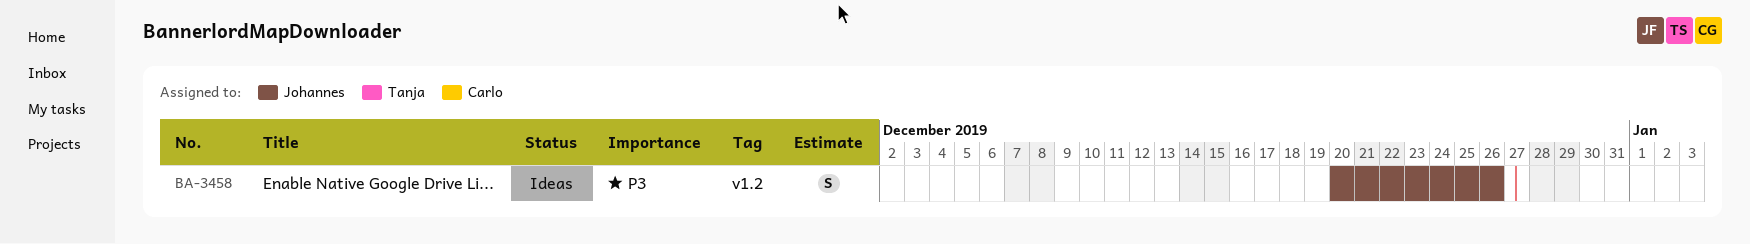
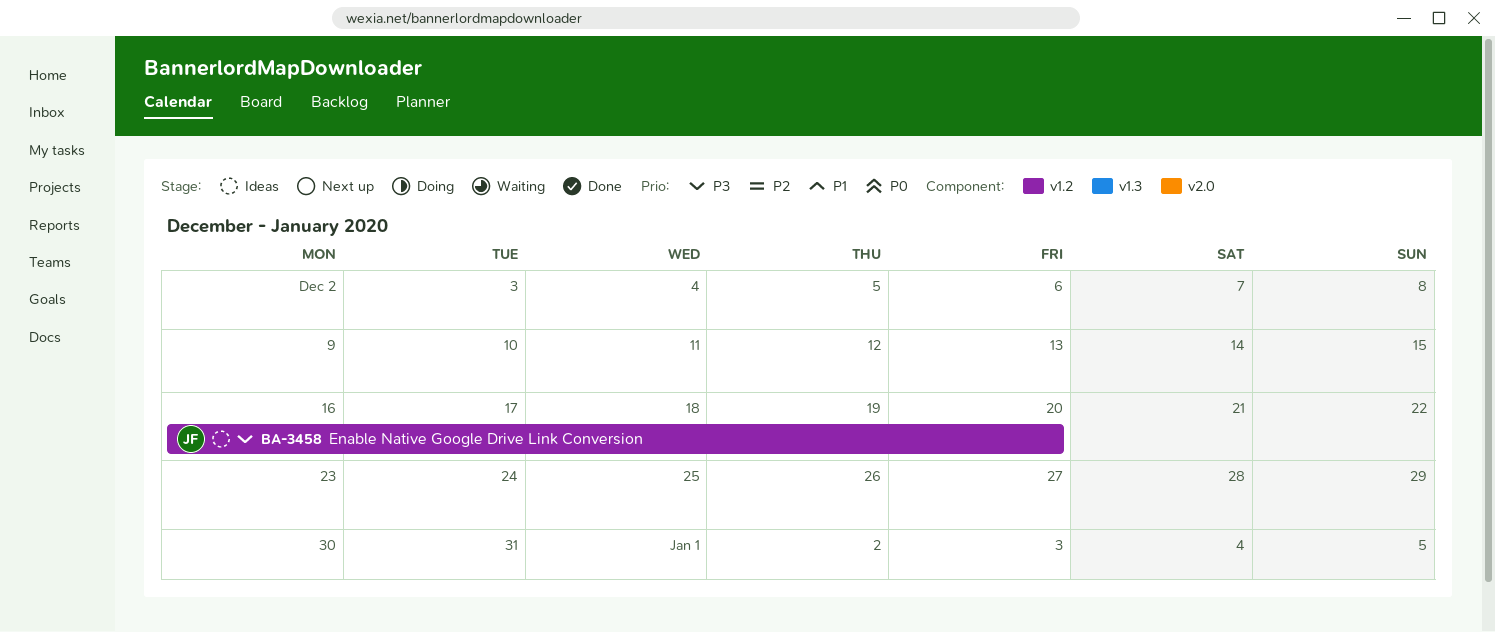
BA-3458, start: Dec 20 -> Dec 16
BA-3458, due: Dec 26 -> Dec 20

